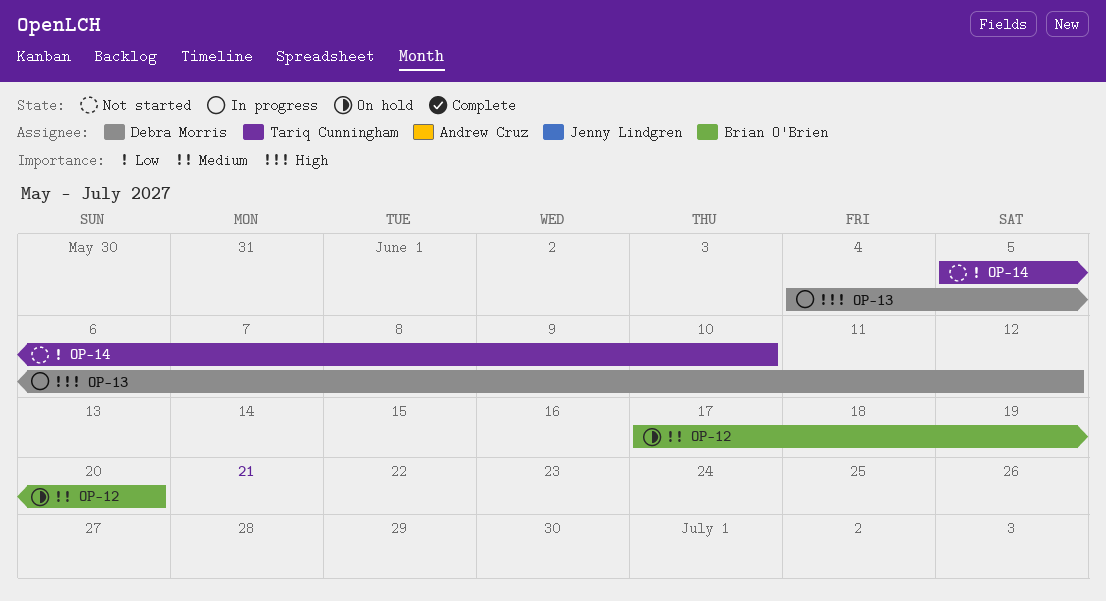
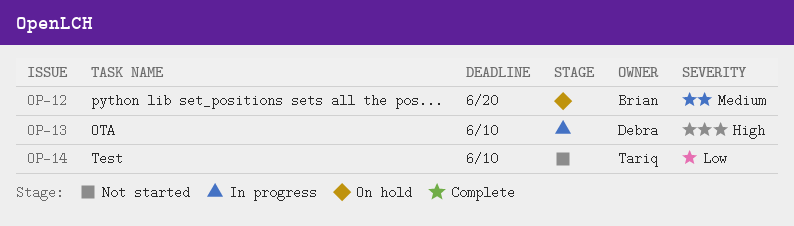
OP-13, due: Jun 12 -> Jun 10

